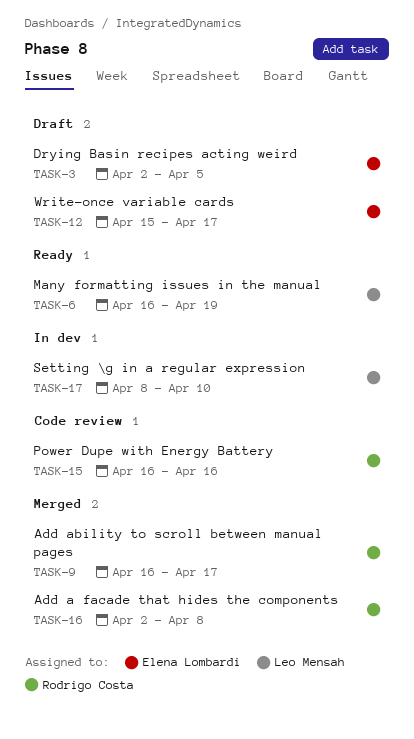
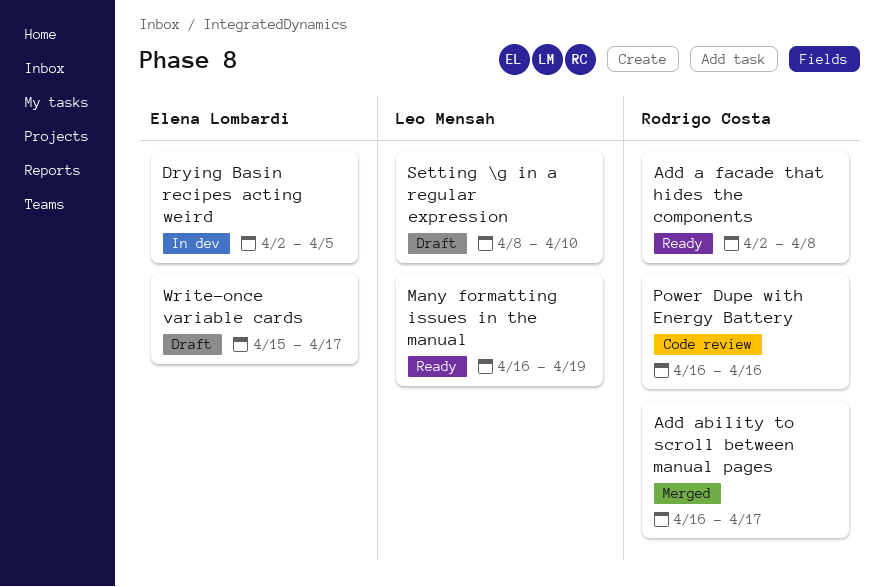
Add a facade that hides the components, status: Merged -> Ready
Drying Basin recipes acting weird, status: Draft -> In dev
Setting \g in a regular expression, status: In dev -> Draft

